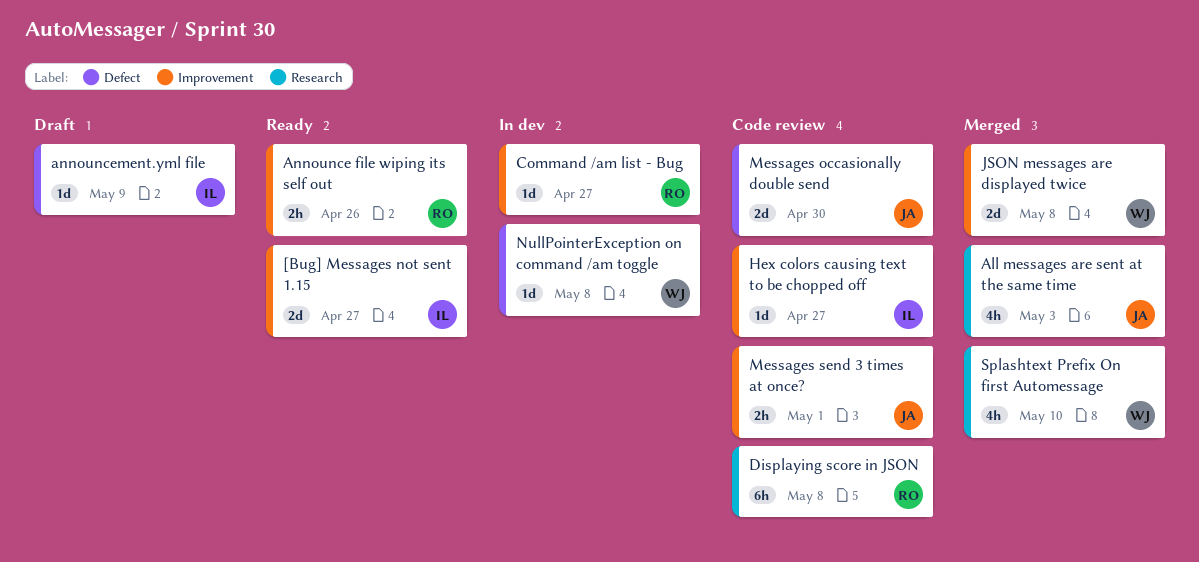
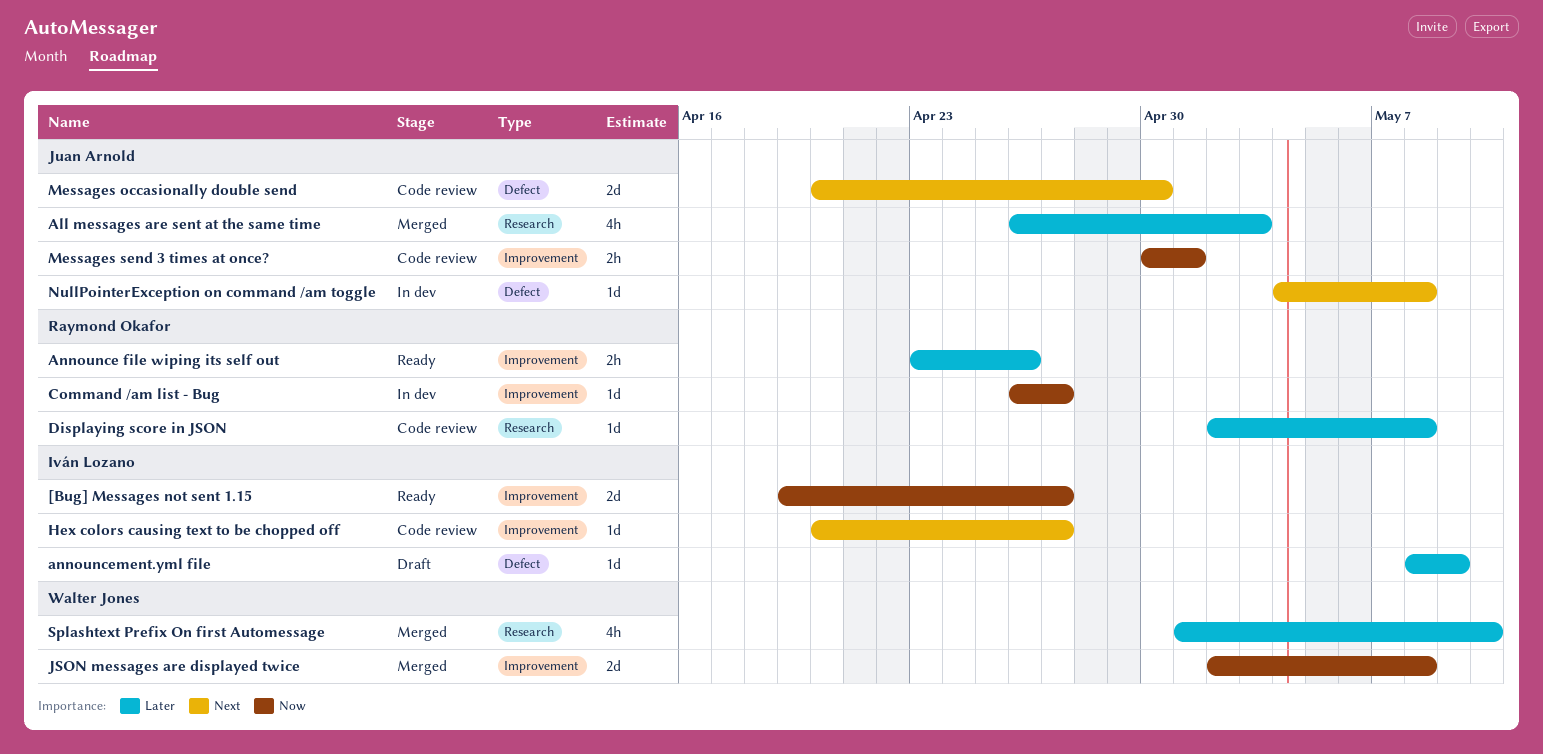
Displaying score in JSON, estimate: 6h -> 1d
NullPointerException on command /am toggle, owner: Walter Jones -> Juan Arnold

